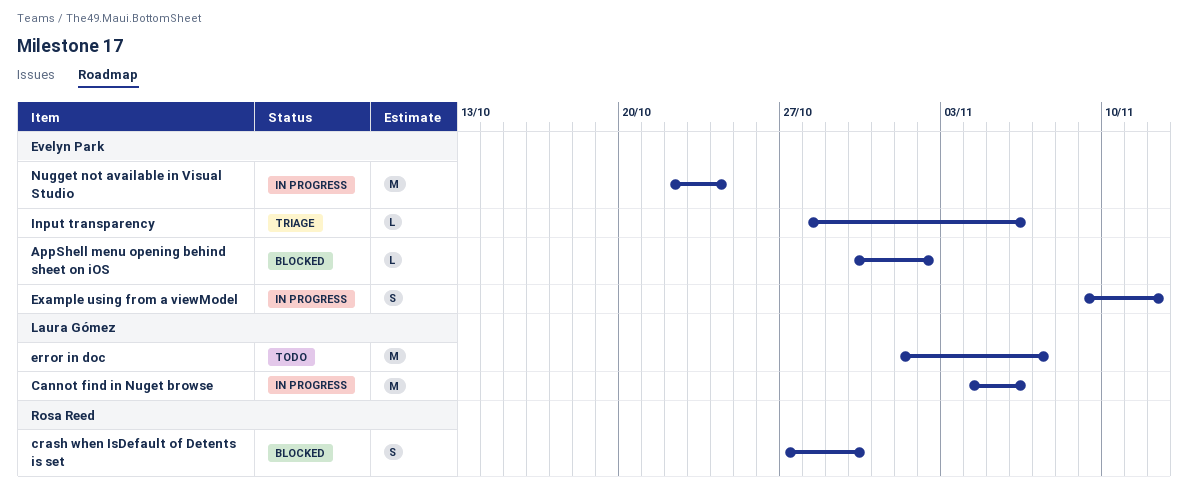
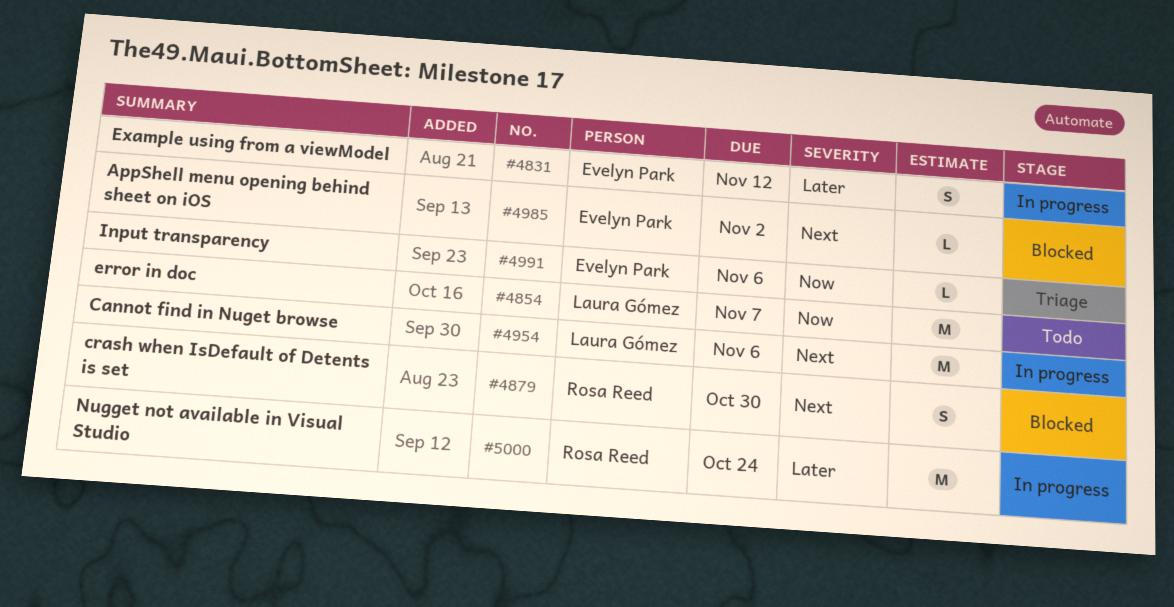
Nugget not available in Visual Studio, owner: Evelyn Park -> Rosa Reed

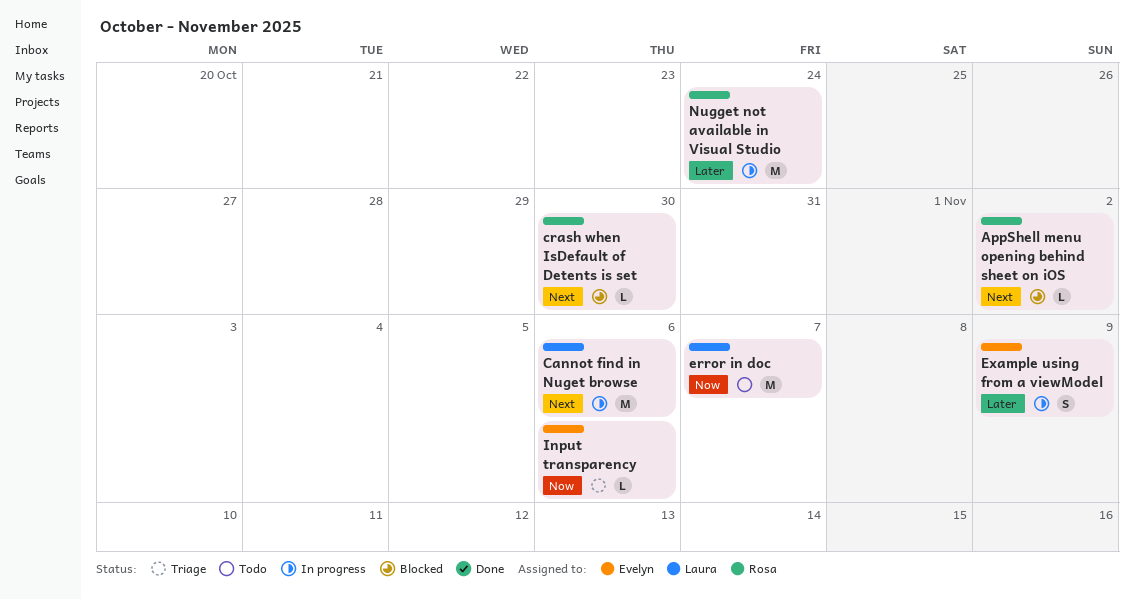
AppShell menu opening behind sheet on iOS, owner: Evelyn Park -> Rosa Reed
crash when IsDefault of Detents is set, estimate: S -> L
Example using from a viewModel, due: Nov 12 -> Nov 9

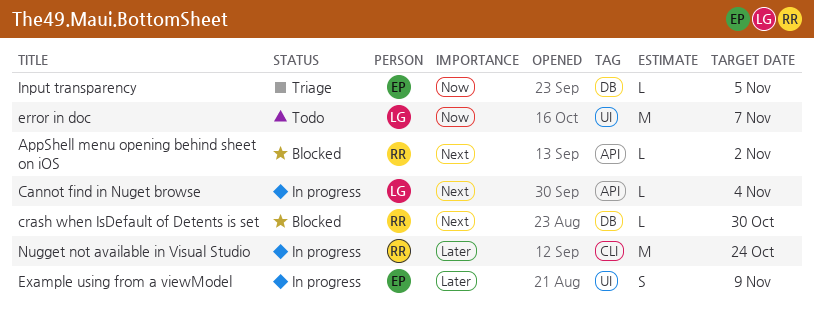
Cannot find in Nuget browse, estimate: M -> L
Cannot find in Nuget browse, due: Nov 6 -> Nov 4
Input transparency, due: Nov 6 -> Nov 5

